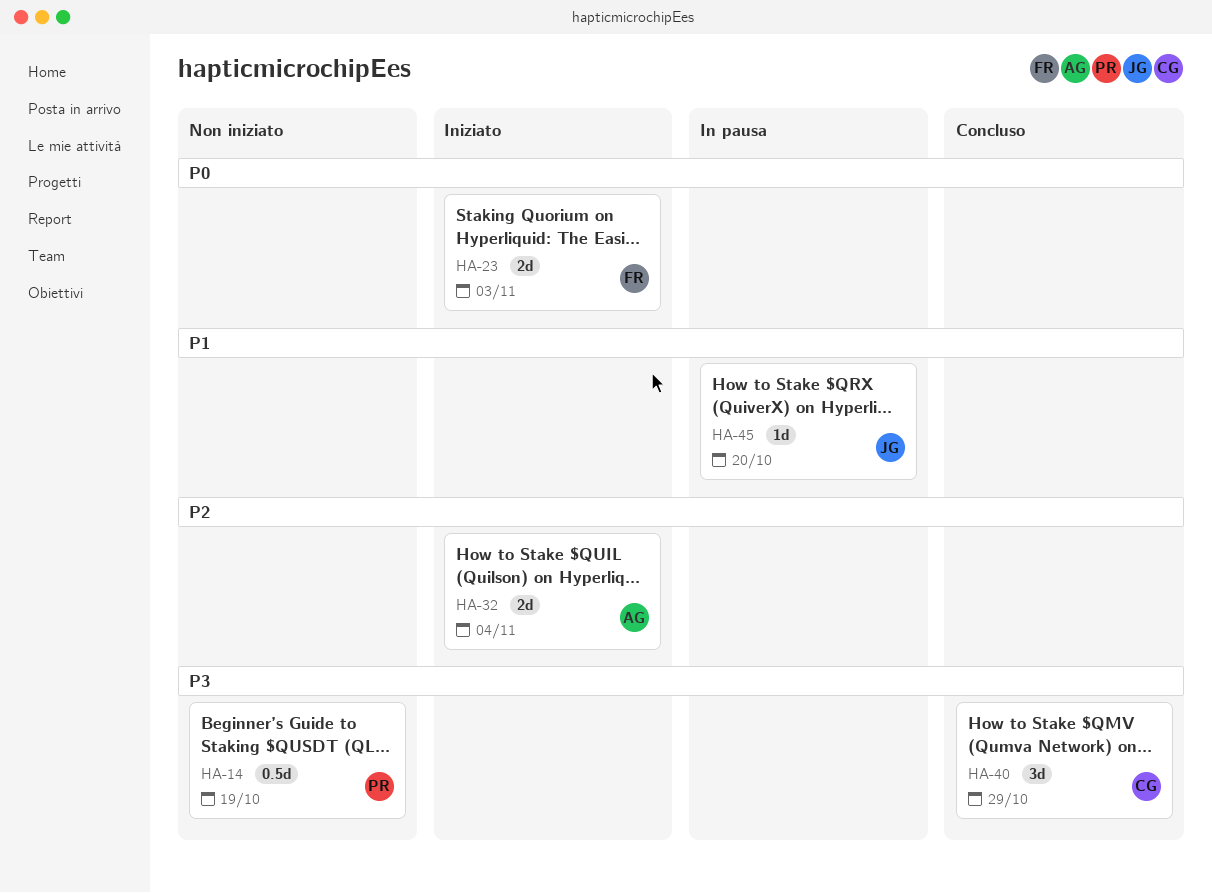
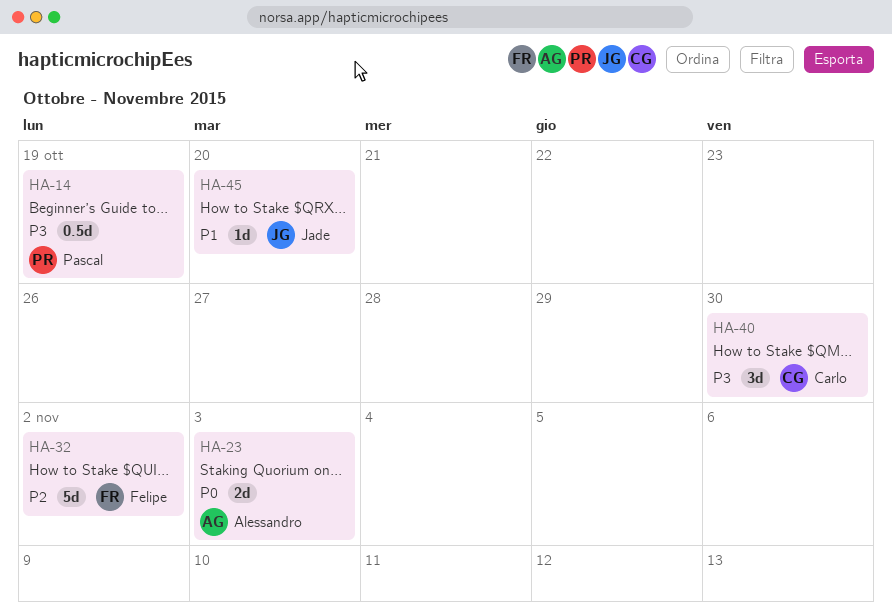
HA-23, owner: Felipe -> Alessandro
HA-32, owner: Alessandro -> Felipe
HA-32, estimate: 2d -> 5d
HA-32, due: Nov 4 -> Nov 2
HA-40, due: Oct 29 -> Oct 30

